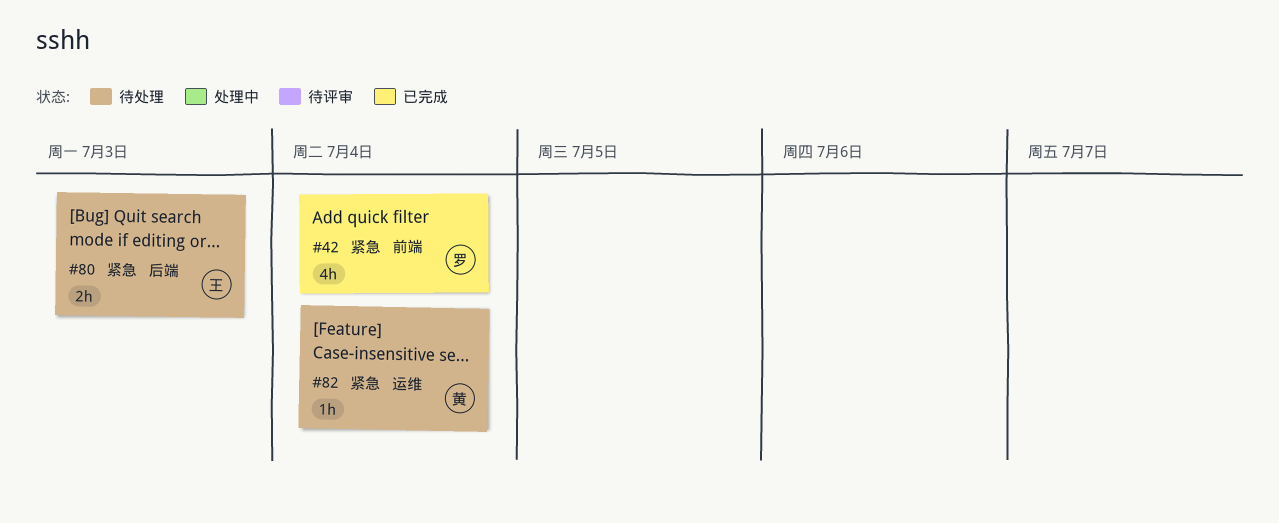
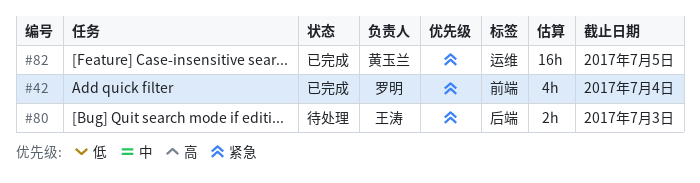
#82, status: 待处理 -> 已完成
#82, estimate: 1h -> 16h
#82, due: Jul 4 -> Jul 5

